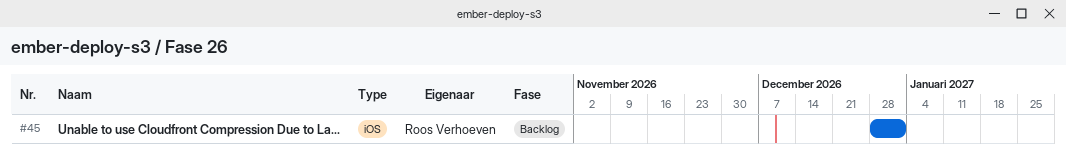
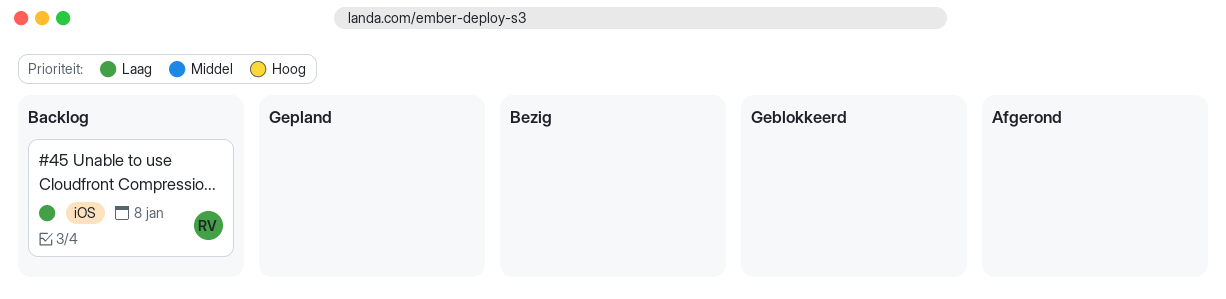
#45, due: Jan 1 -> Jan 8

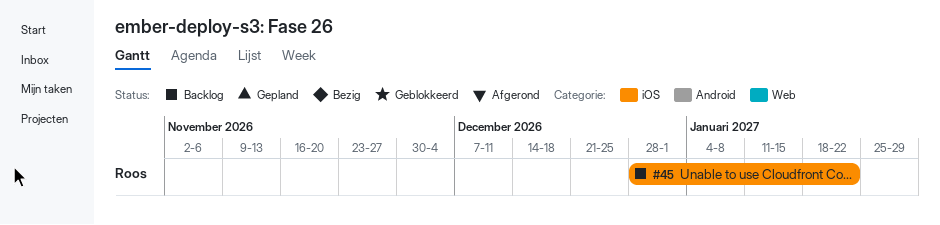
#45, due: Jan 8 -> Jan 22

